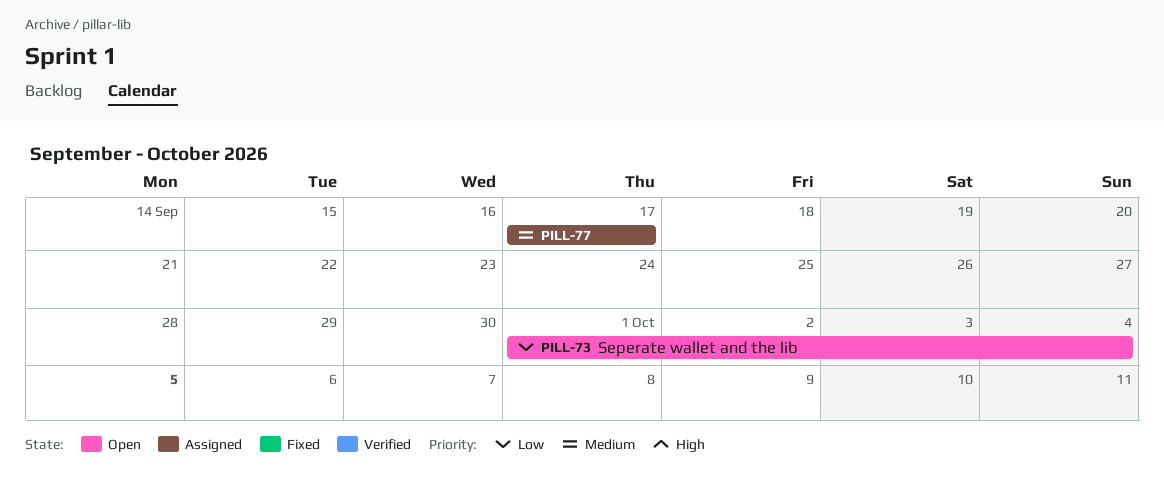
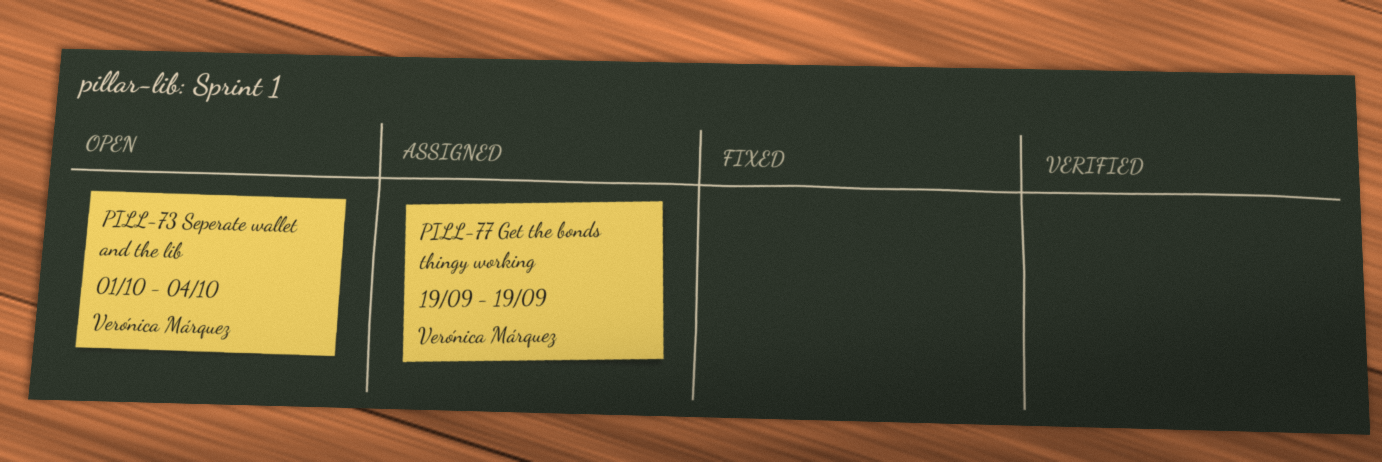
PILL-77, start: Sep 17 -> Sep 19
PILL-77, due: Sep 17 -> Sep 19

